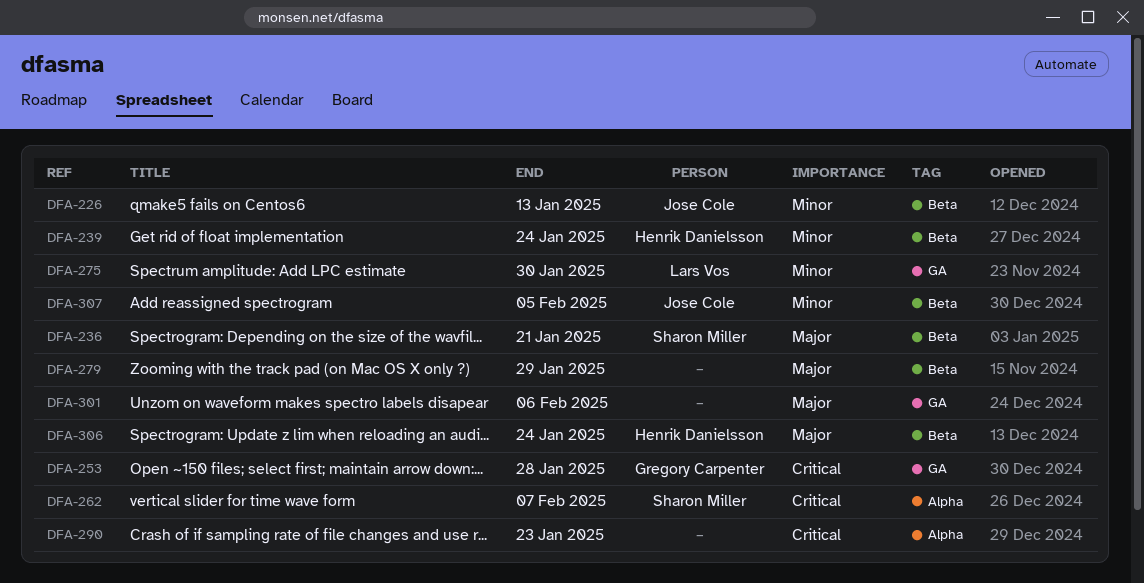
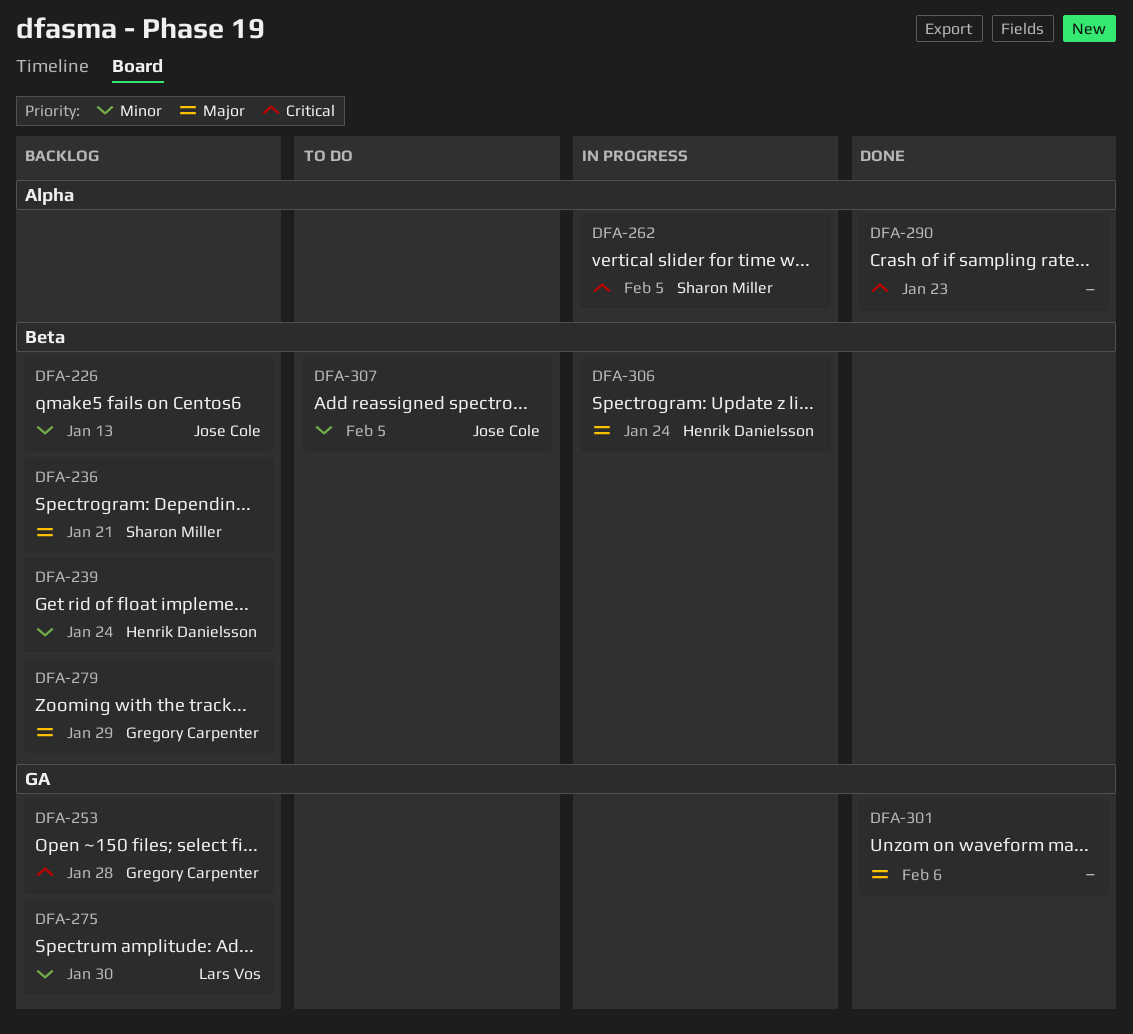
DFA-262, due: Feb 7 -> Feb 5
DFA-279, owner: none -> Gregory Carpenter

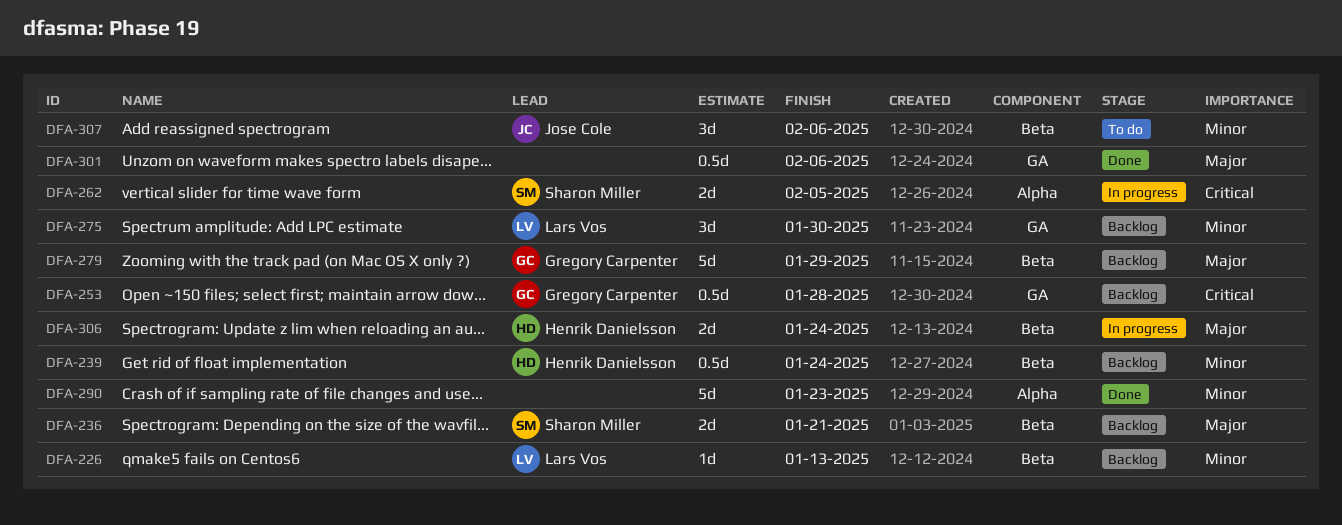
DFA-226, owner: Jose Cole -> Lars Vos
DFA-290, priority: Critical -> Minor
DFA-307, due: Feb 5 -> Feb 6

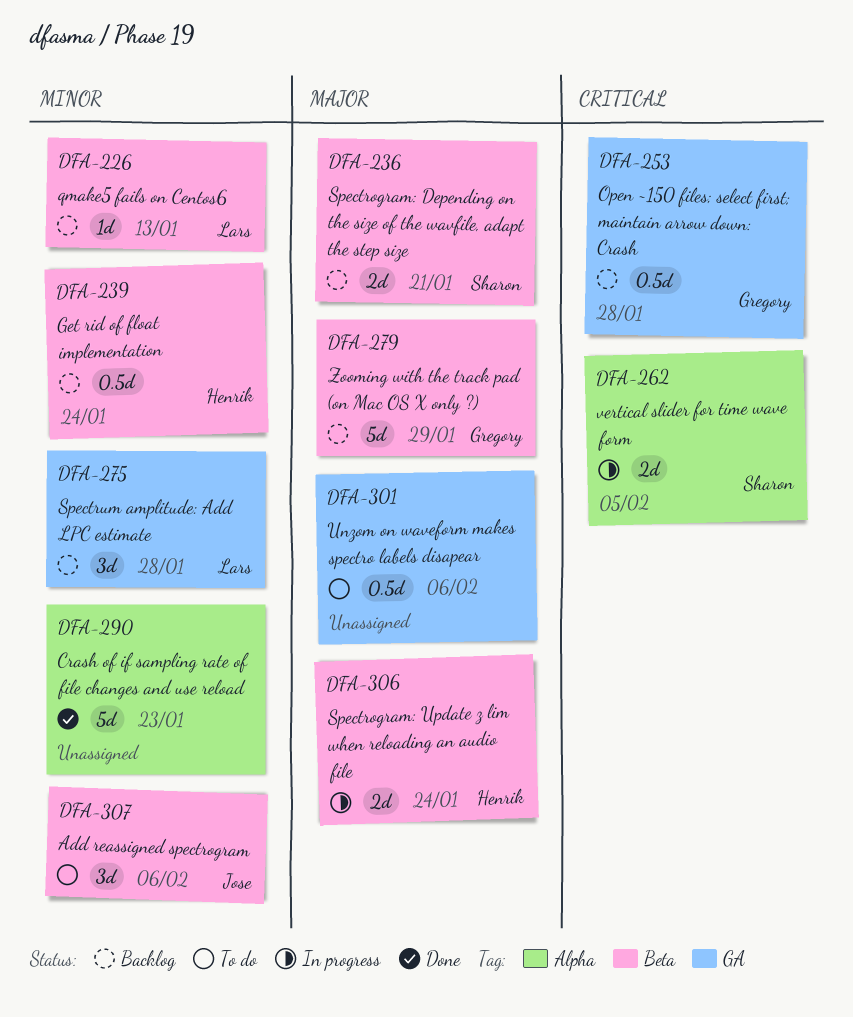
DFA-275, due: Jan 30 -> Jan 28
DFA-301, status: Done -> To do

